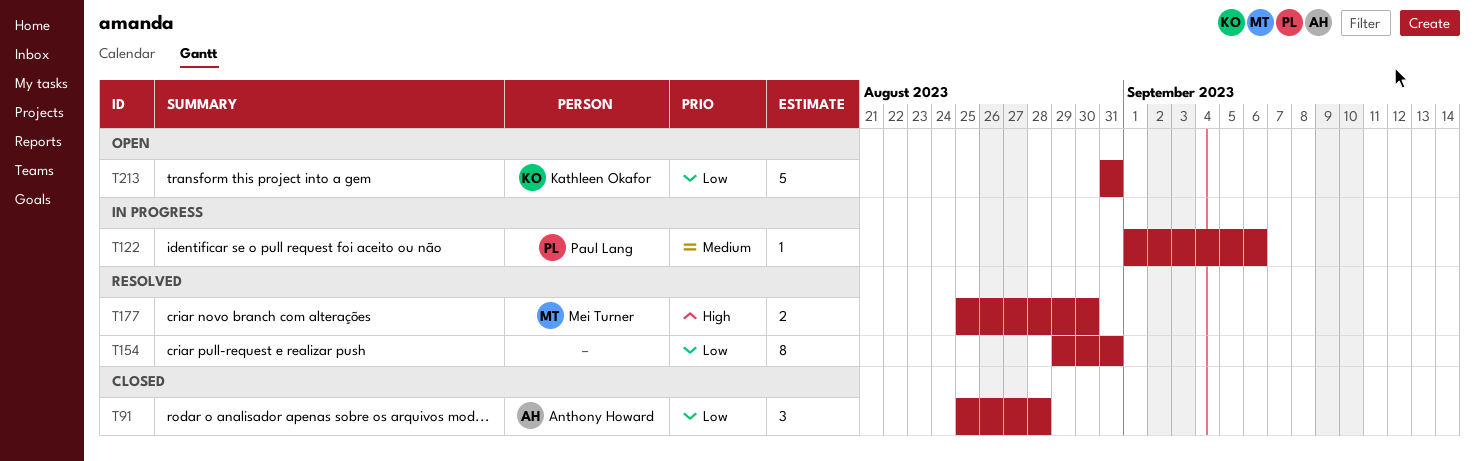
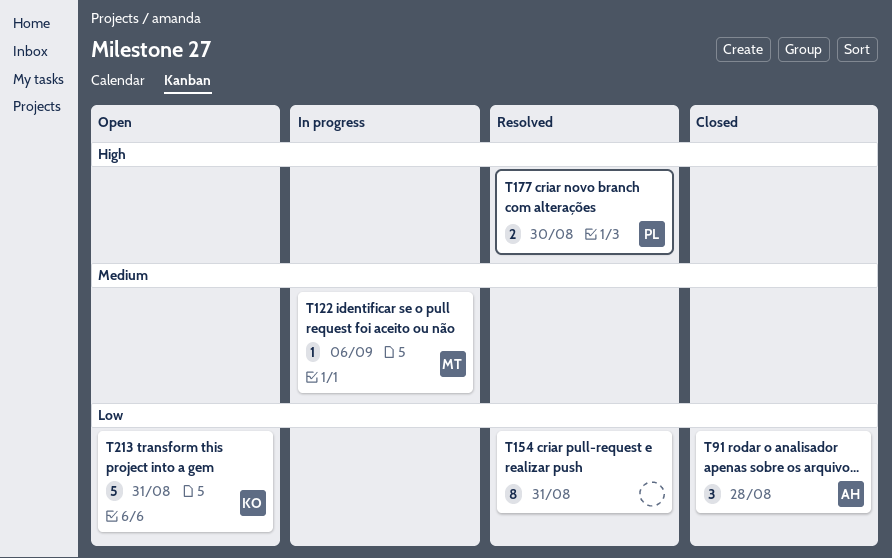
T122, owner: Paul Lang -> Mei Turner
T177, owner: Mei Turner -> Paul Lang

